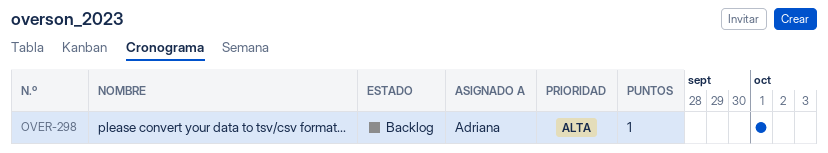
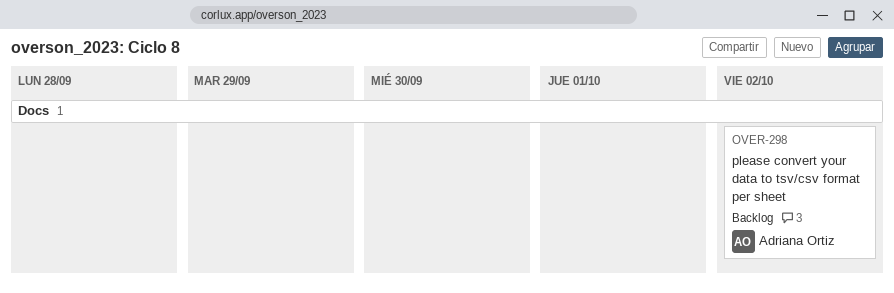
OVER-298, due: Oct 1 -> Oct 2

